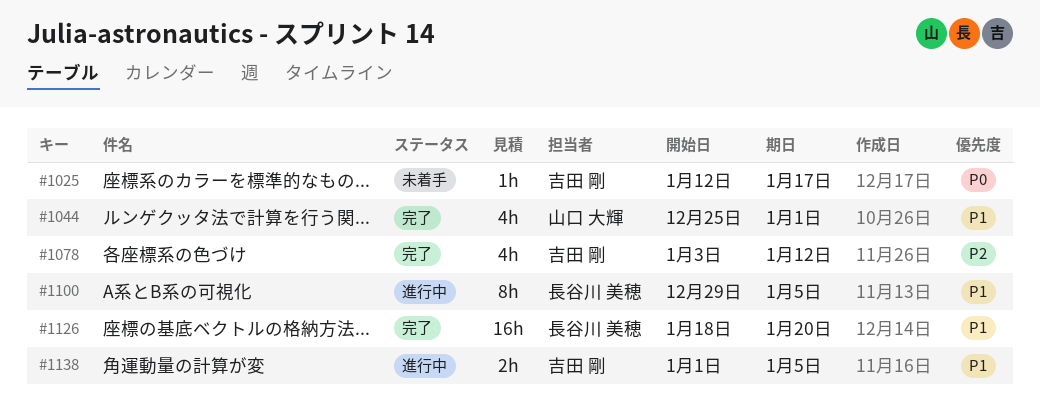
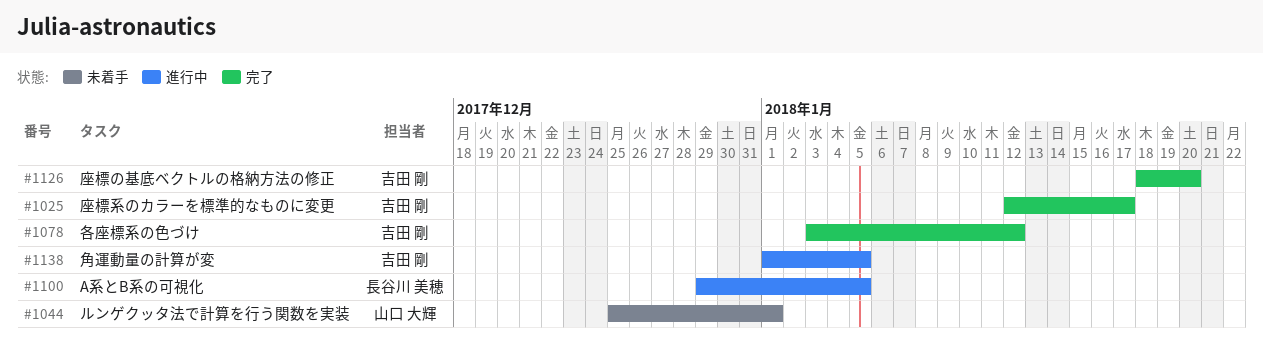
#1025, status: 未着手 -> 完了
#1044, status: 完了 -> 未着手
#1126, owner: 長谷川 美穂 -> 吉田 剛

